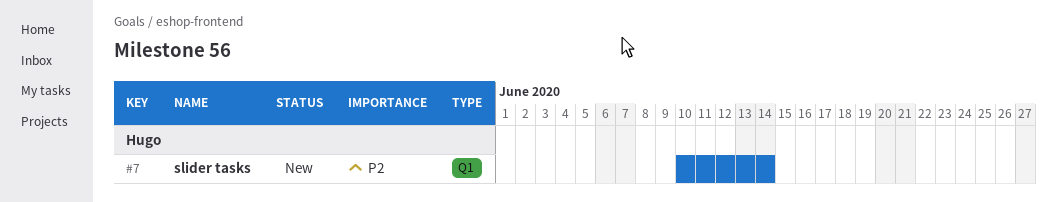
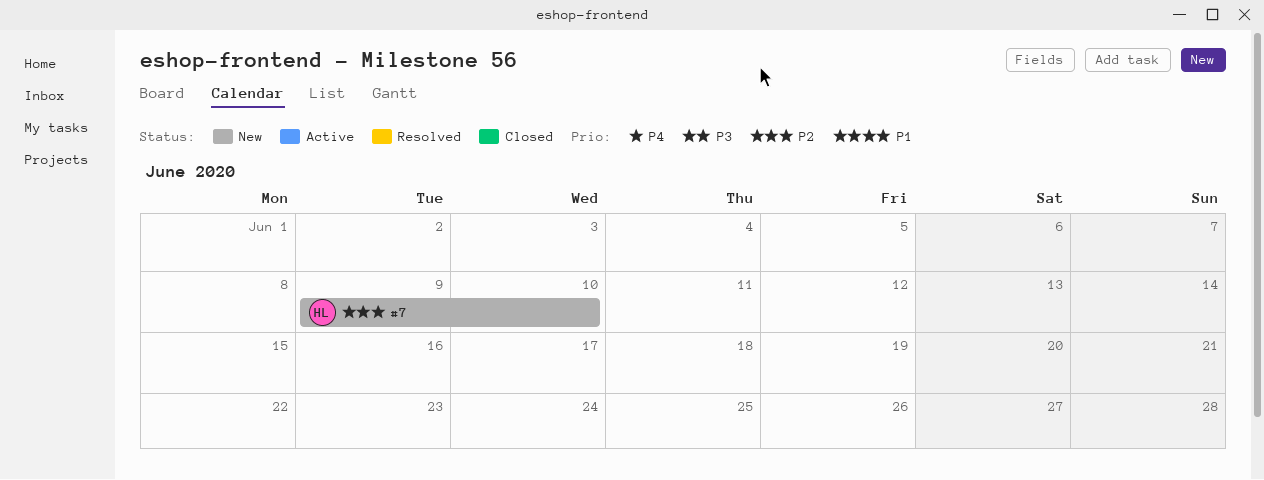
#7, start: Jun 10 -> Jun 9
#7, due: Jun 14 -> Jun 10

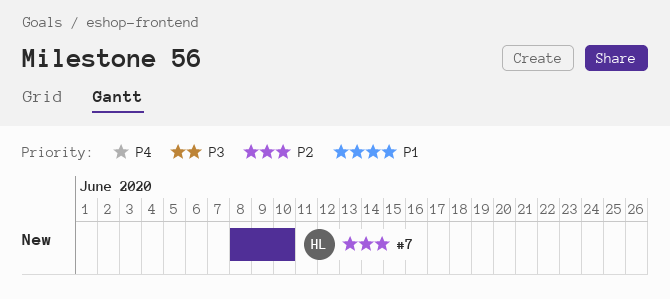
#7, start: Jun 9 -> Jun 8

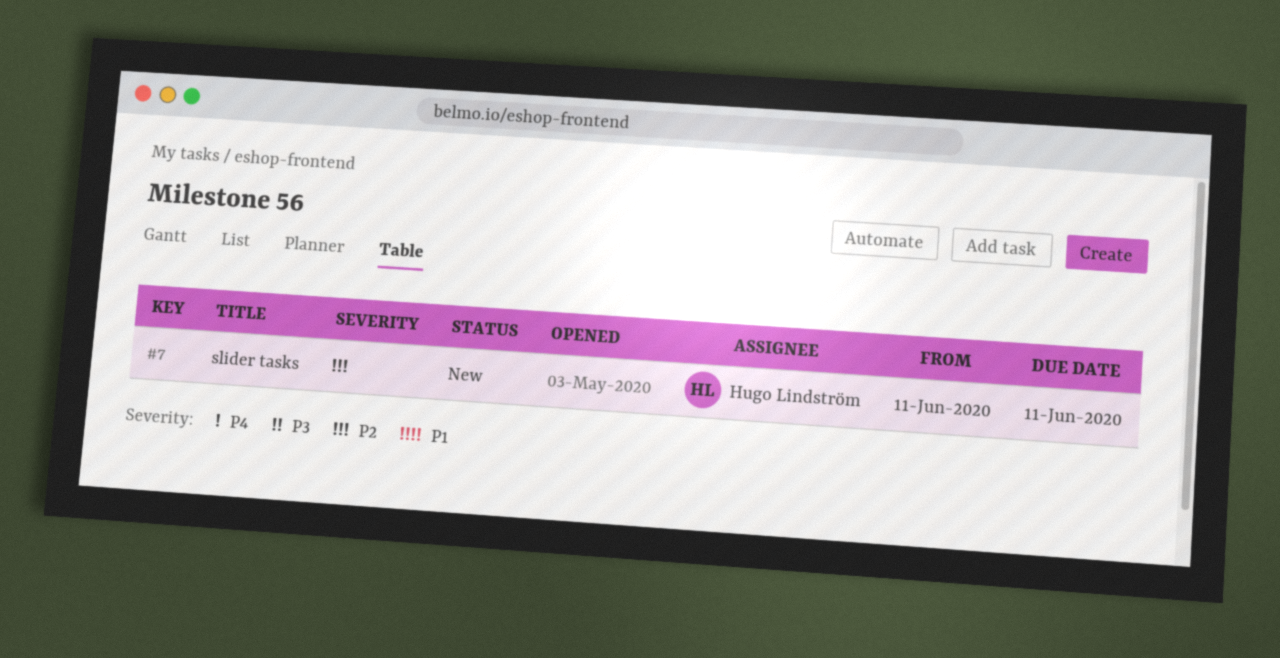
#7, start: Jun 8 -> Jun 11
#7, due: Jun 10 -> Jun 11

